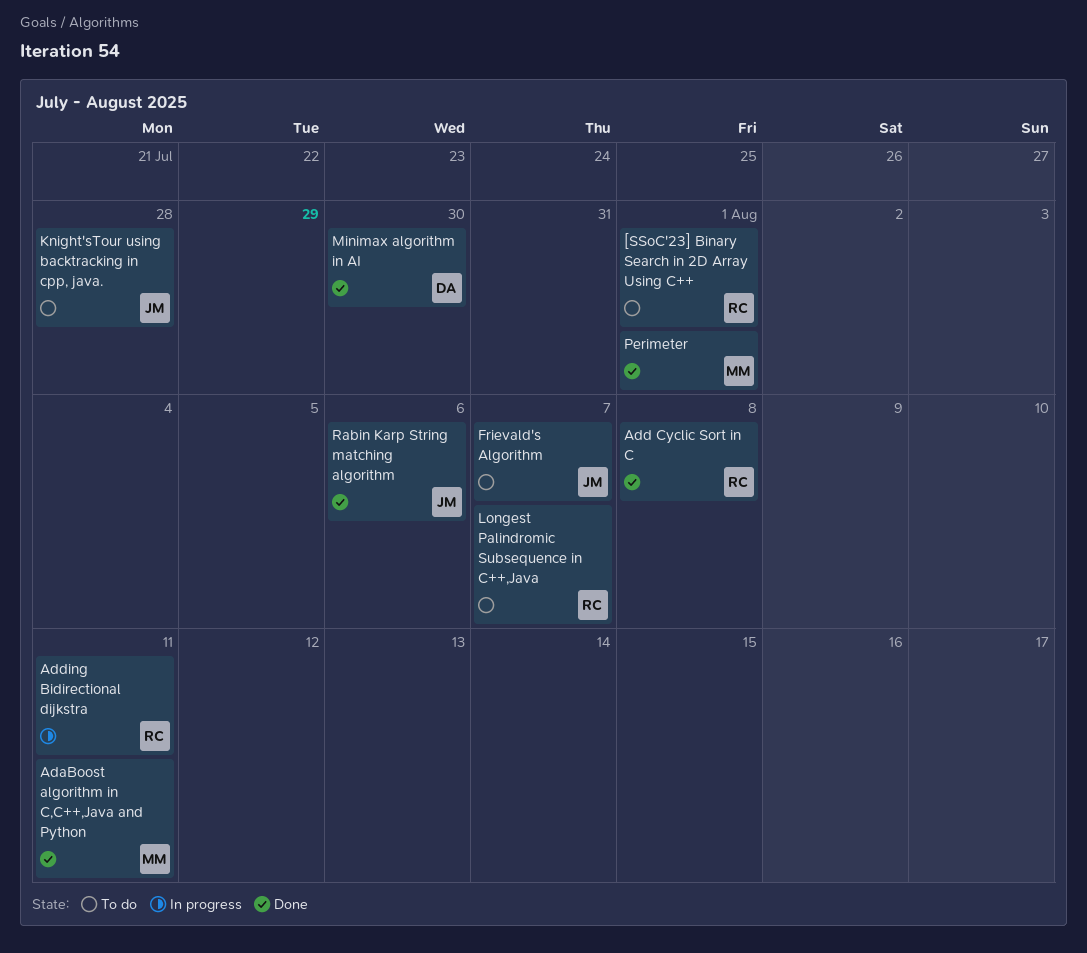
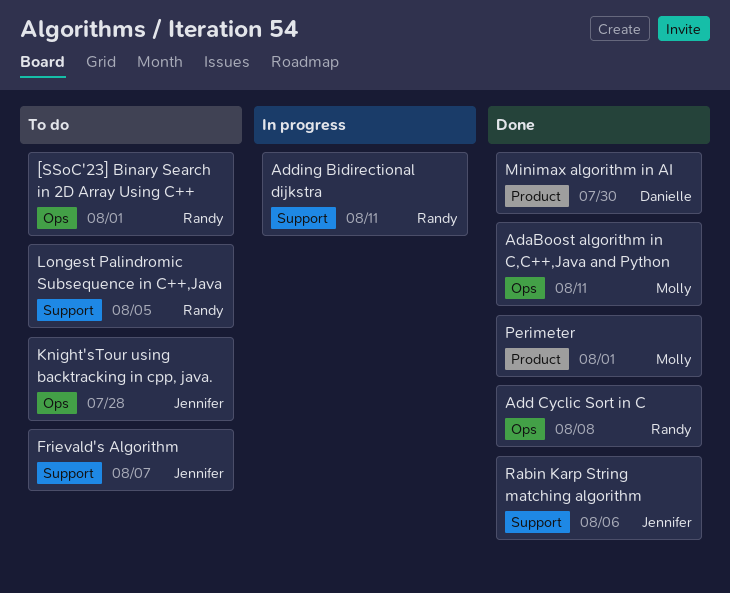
Longest Palindromic Subsequence in C++,Java, due: Aug 7 -> Aug 5

